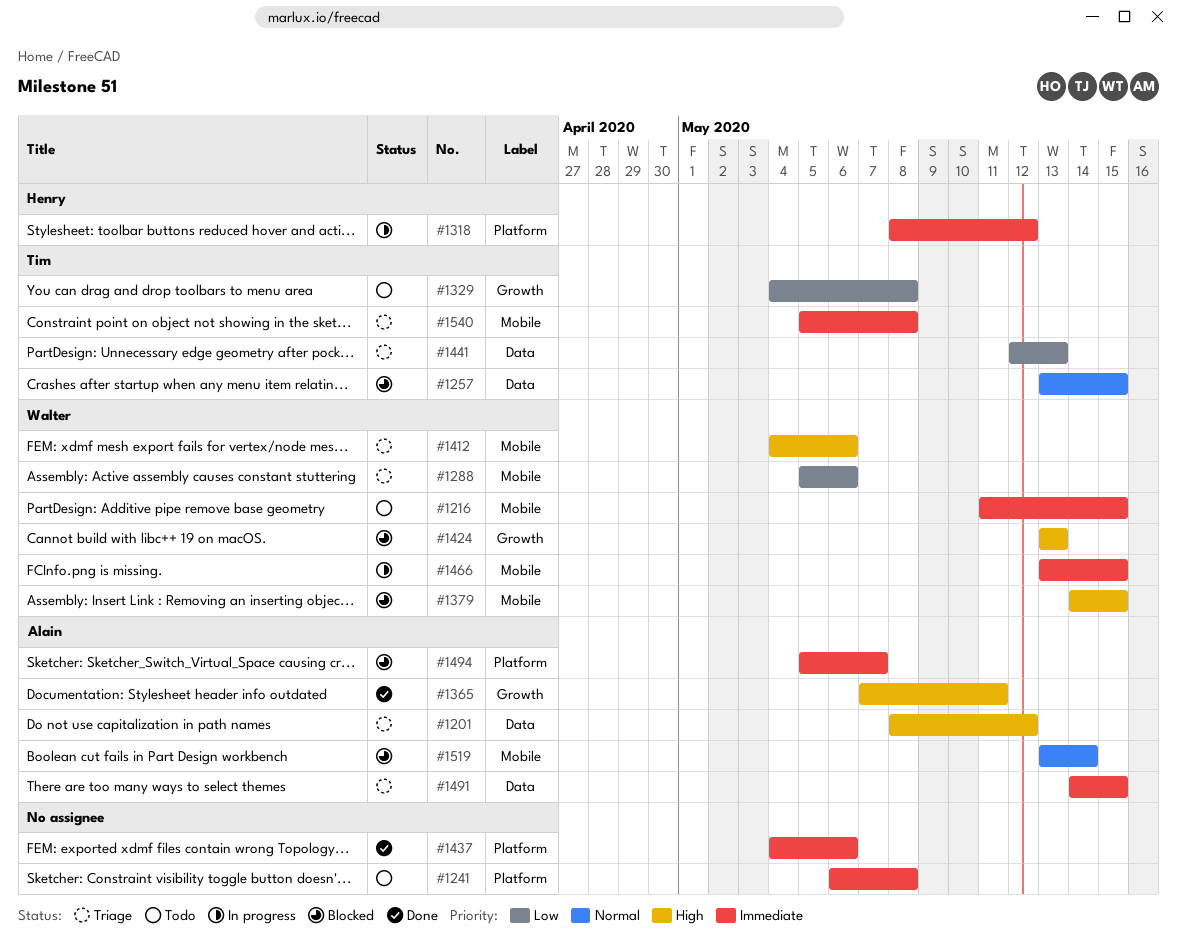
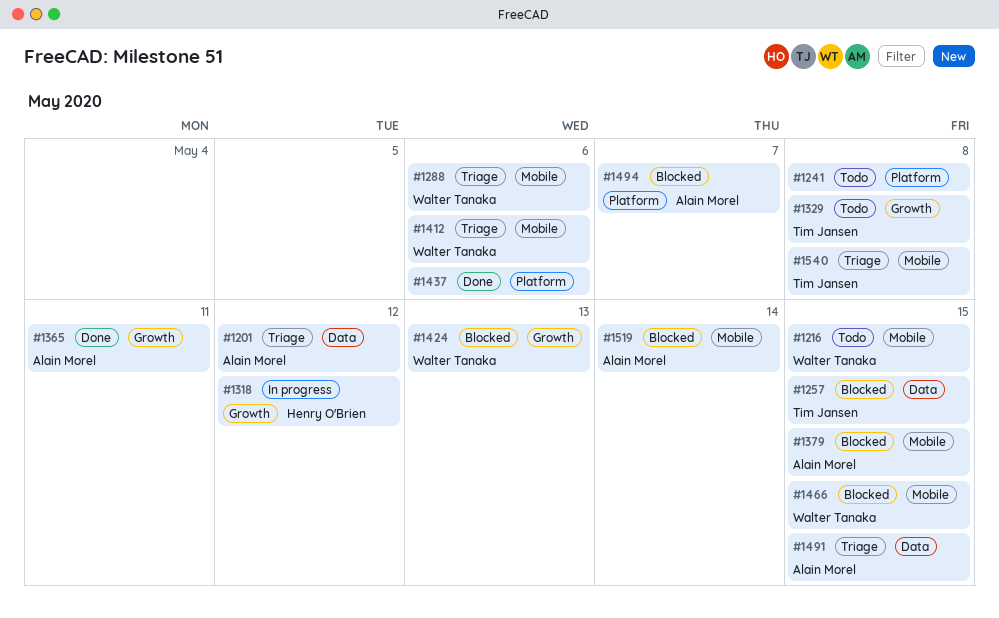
#1318, label: Platform -> Growth
#1379, owner: Walter Tanaka -> Alain Morel
#1441: present -> none
#1466, status: In progress -> Blocked

